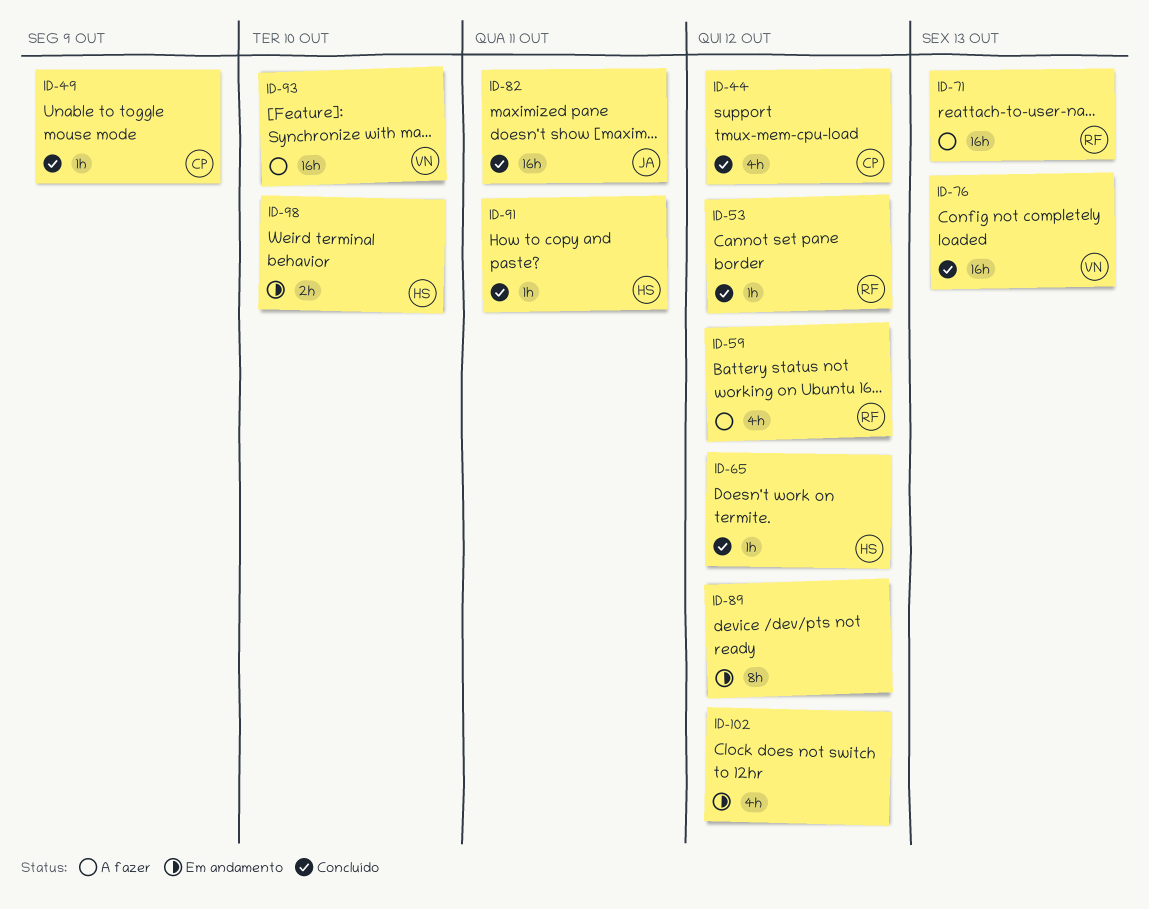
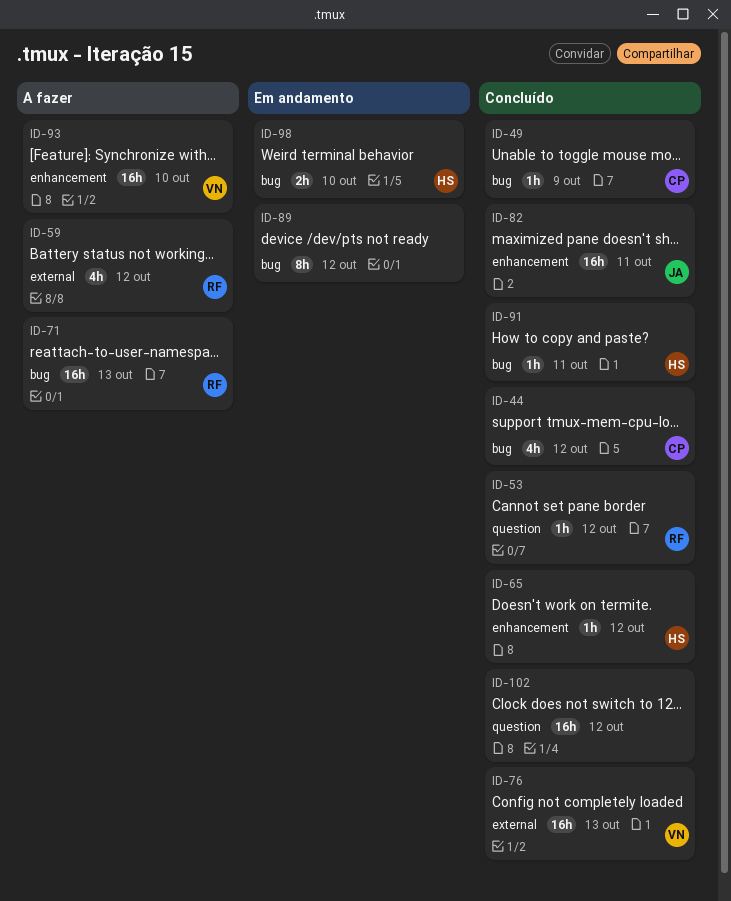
ID-102, status: Em andamento -> Concluído
ID-102, estimate: 4h -> 16h

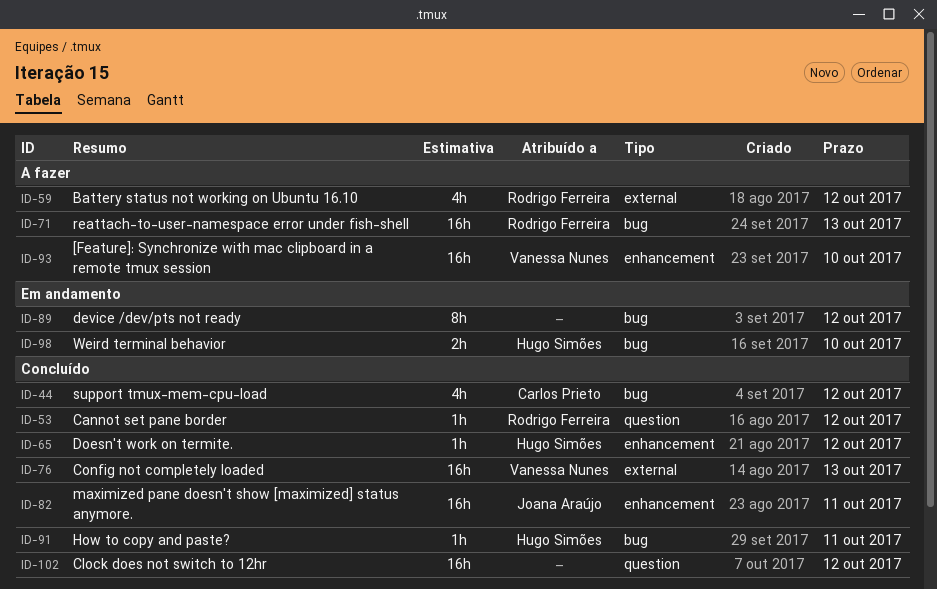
ID-49: present -> none

